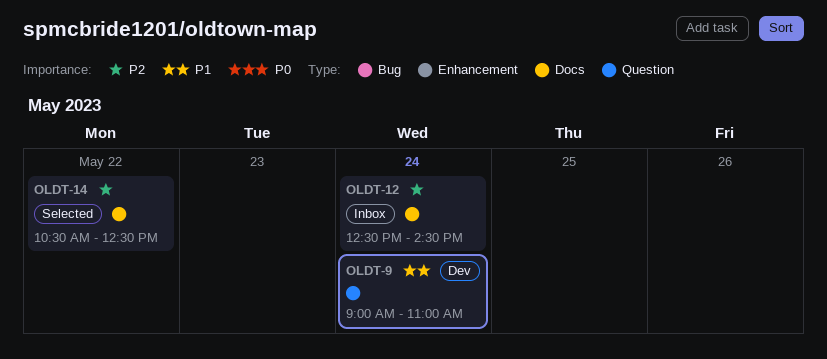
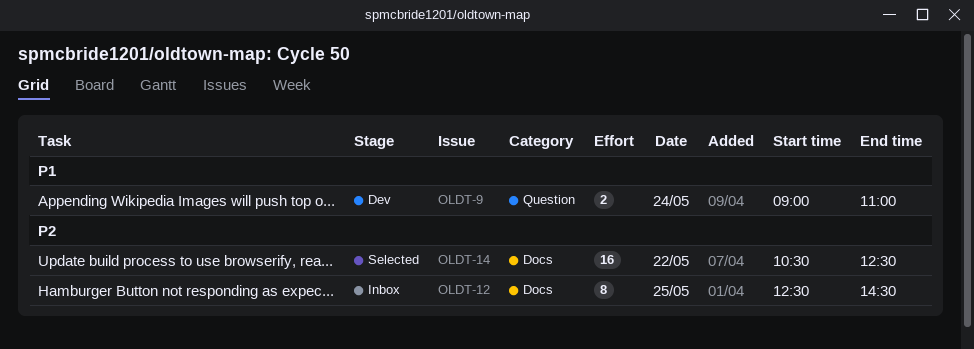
OLDT-12, day: May 24 -> May 25

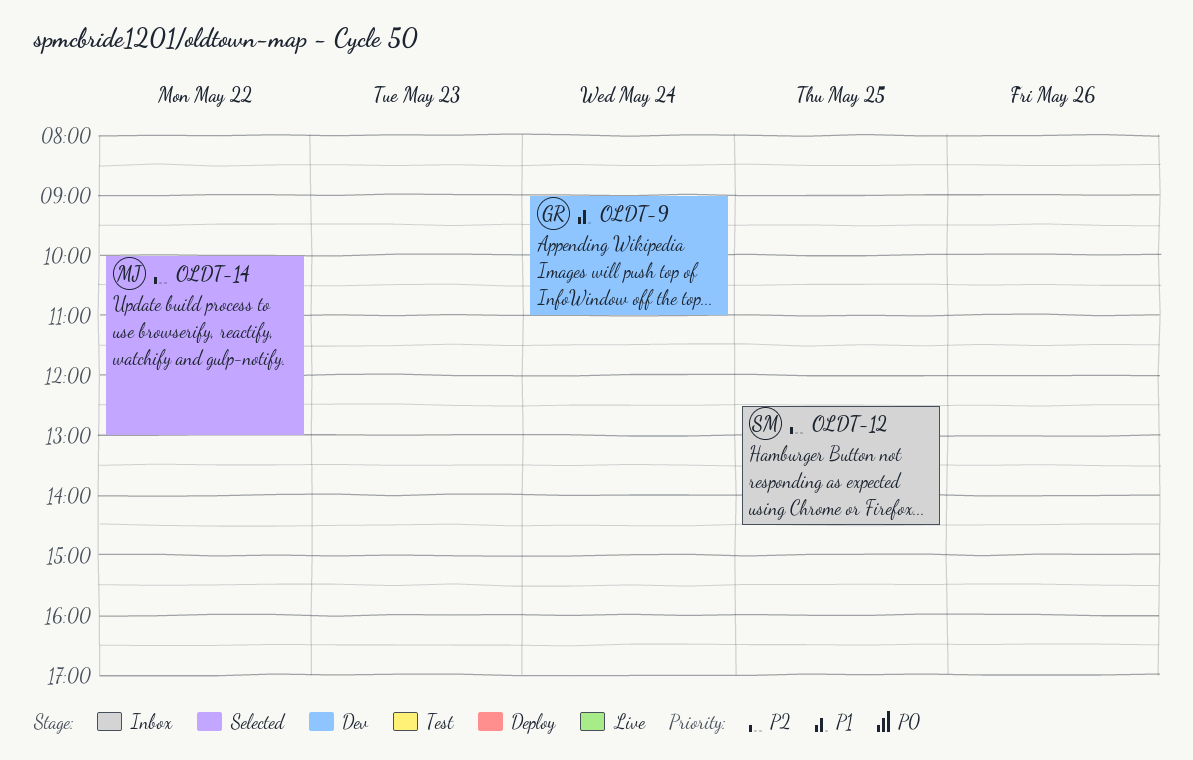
OLDT-14, begins: 10:30 -> 10:00
OLDT-14, ends: 12:30 -> 13:00

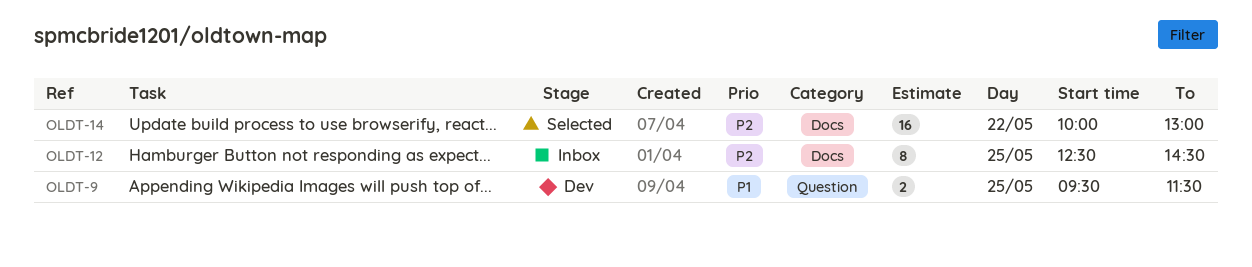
OLDT-9, day: May 24 -> May 25
OLDT-9, begins: 09:00 -> 09:30
OLDT-9, ends: 11:00 -> 11:30

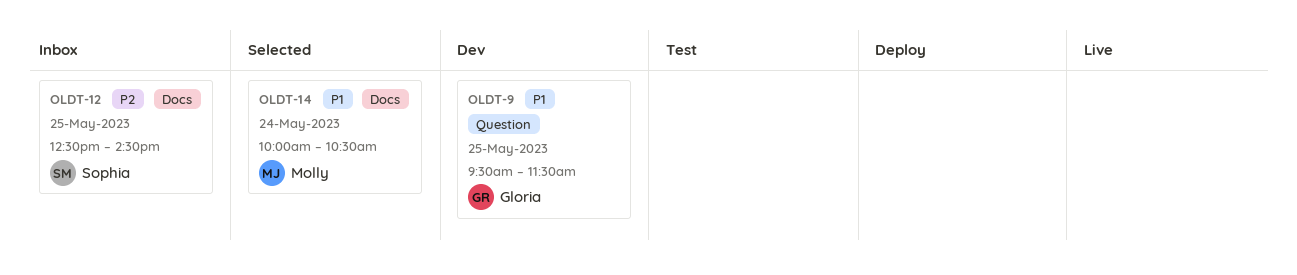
OLDT-14, priority: P2 -> P1
OLDT-14, day: May 22 -> May 24
OLDT-14, ends: 13:00 -> 10:30

